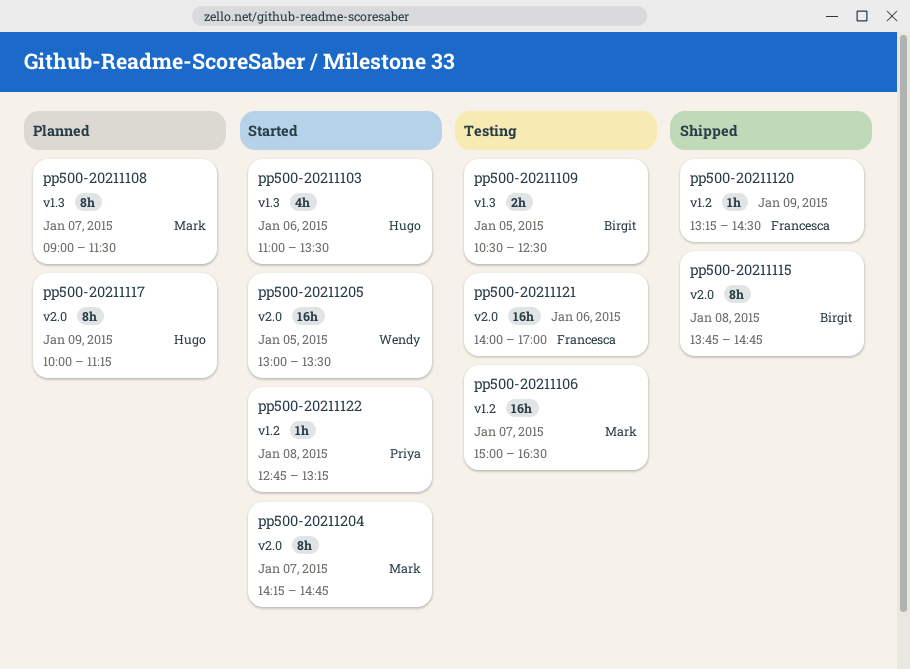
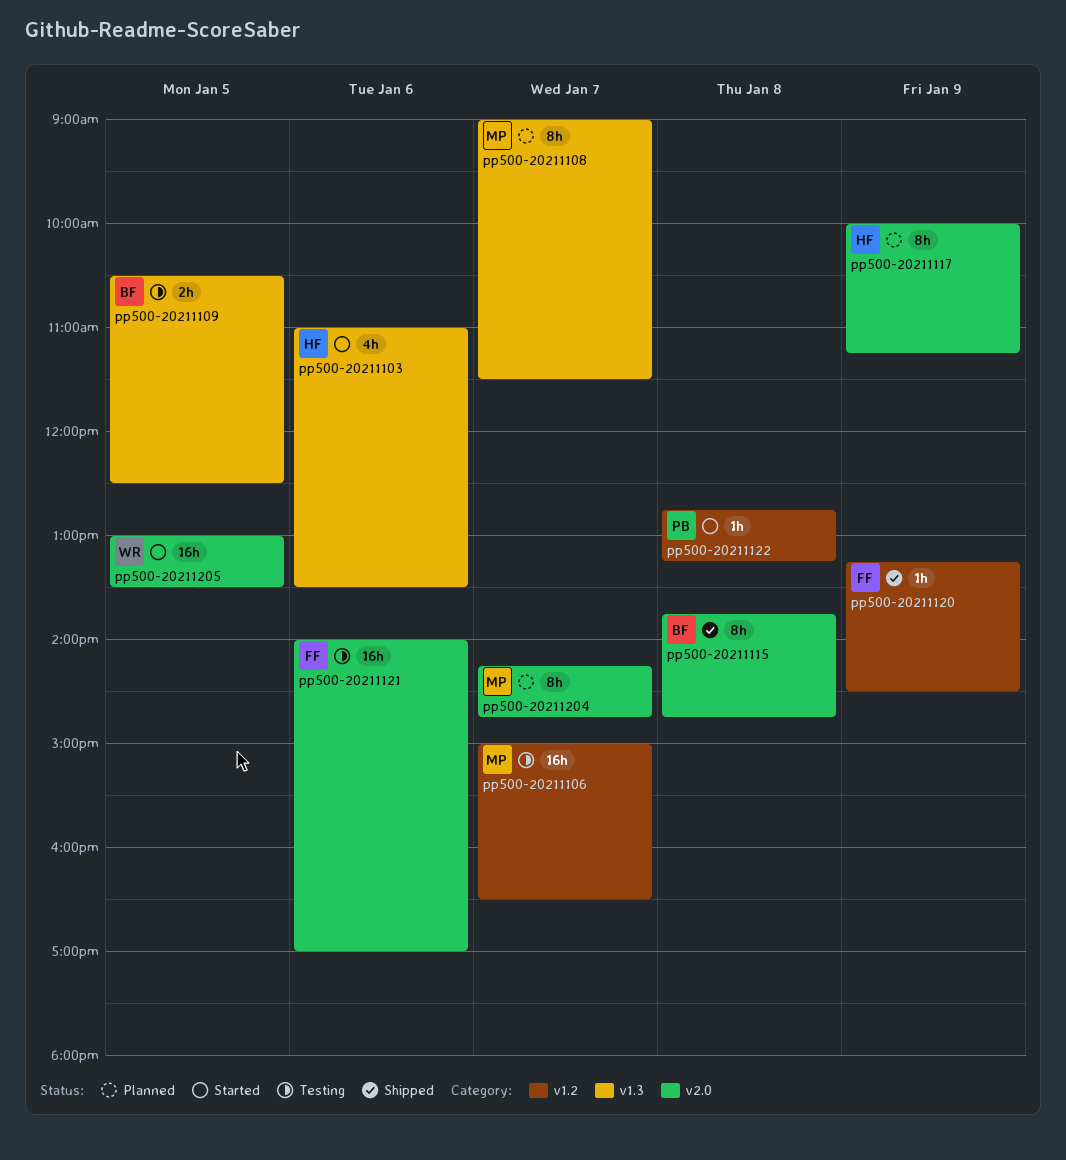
pp500-20211204, status: Started -> Planned

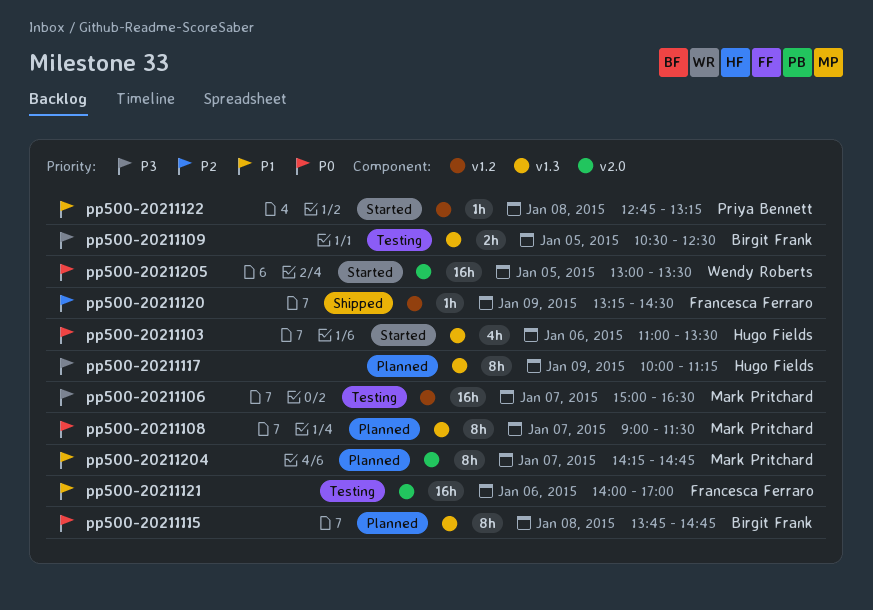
pp500-20211115, status: Shipped -> Planned
pp500-20211115, label: v2.0 -> v1.3
pp500-20211117, label: v2.0 -> v1.3

